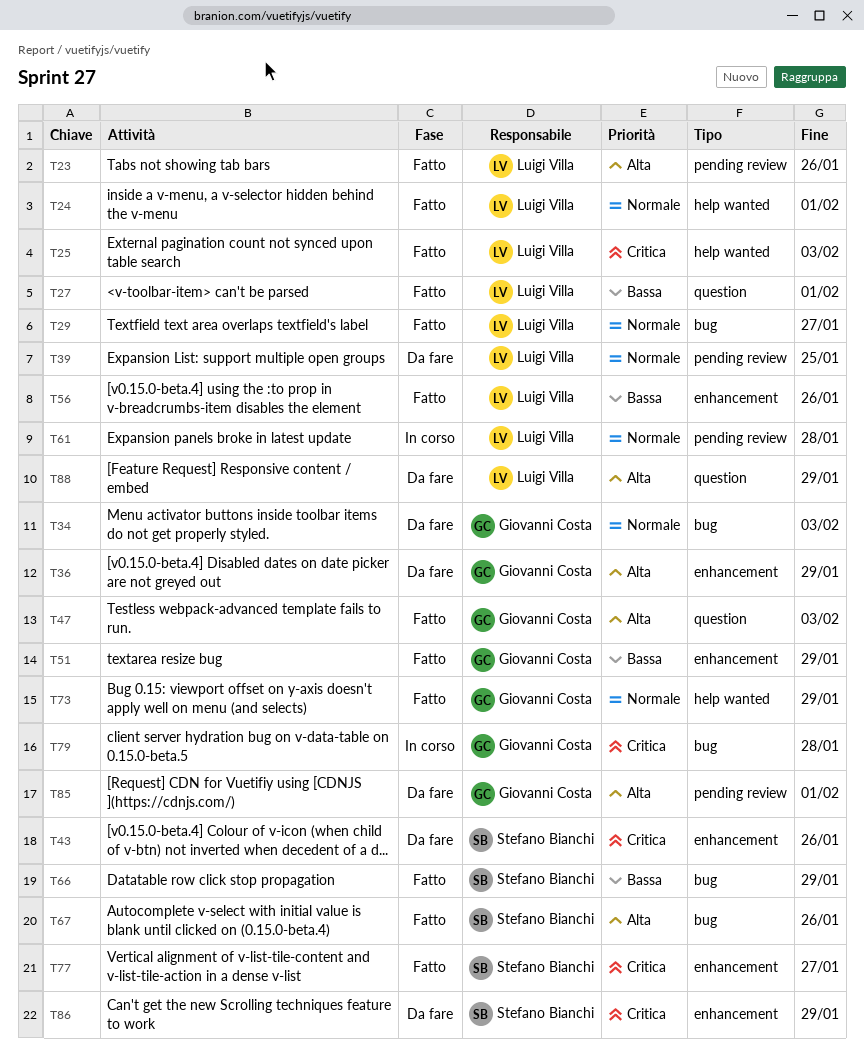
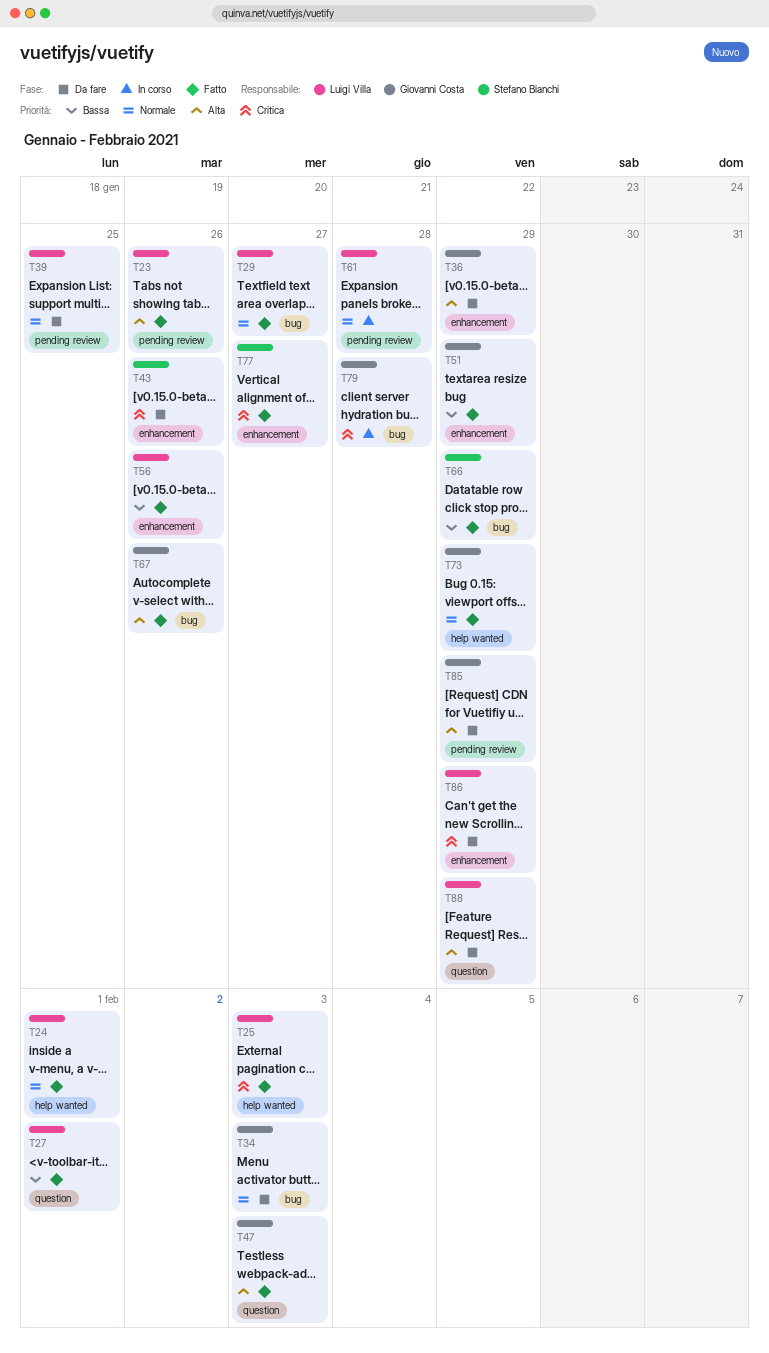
T67, owner: Stefano Bianchi -> Giovanni Costa
T85, due: Feb 1 -> Jan 29
T86, owner: Stefano Bianchi -> Luigi Villa

